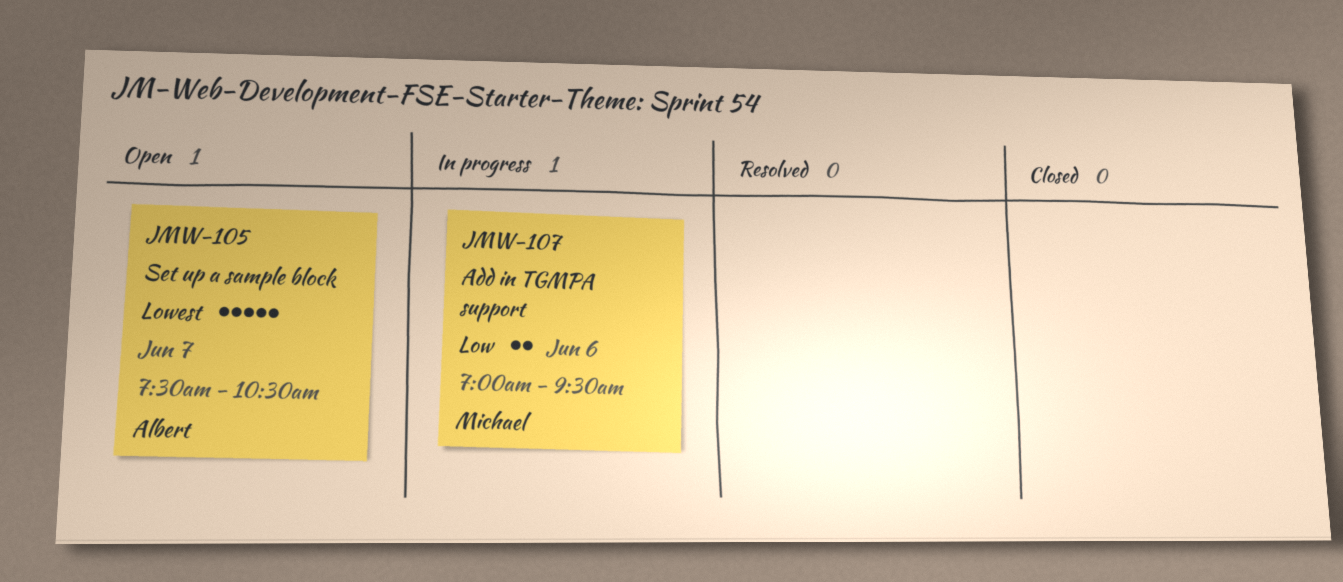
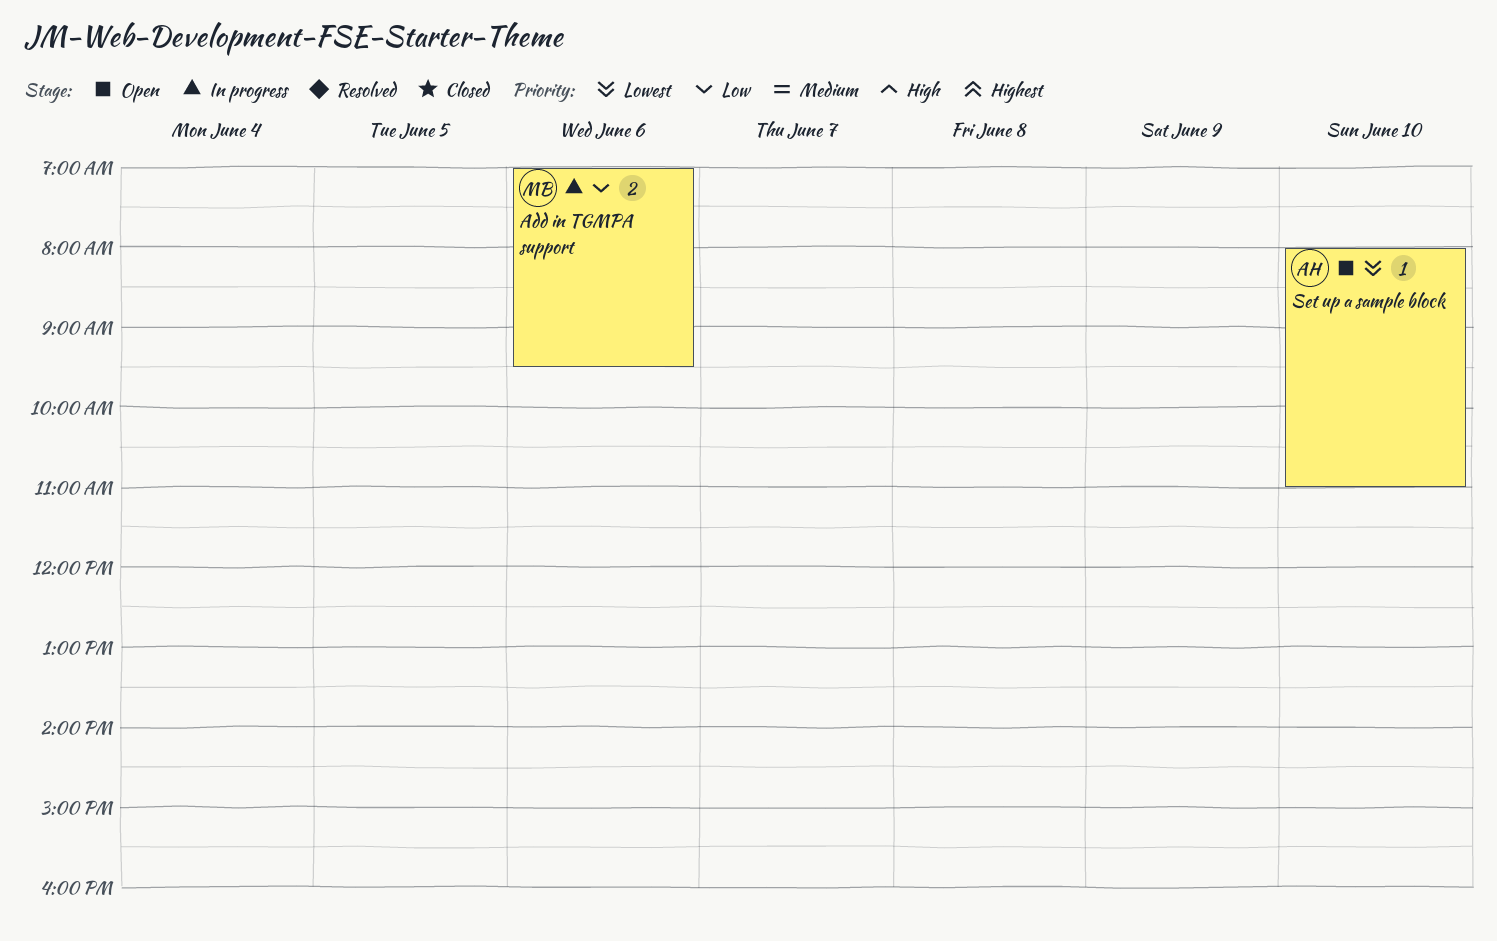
Set up a sample block, estimate: 5 -> 1
Set up a sample block, day: Jun 7 -> Jun 10
Set up a sample block, begins: 07:30 -> 08:00
Set up a sample block, ends: 10:30 -> 11:00

